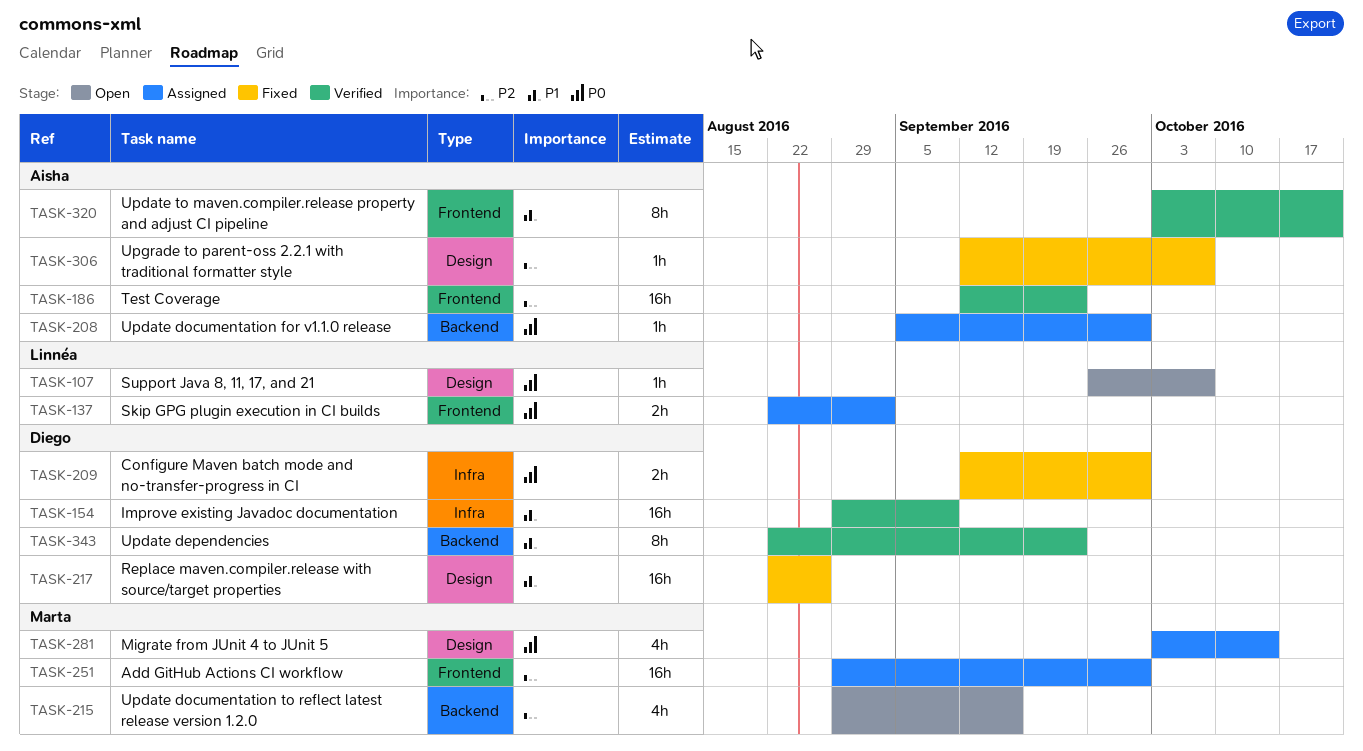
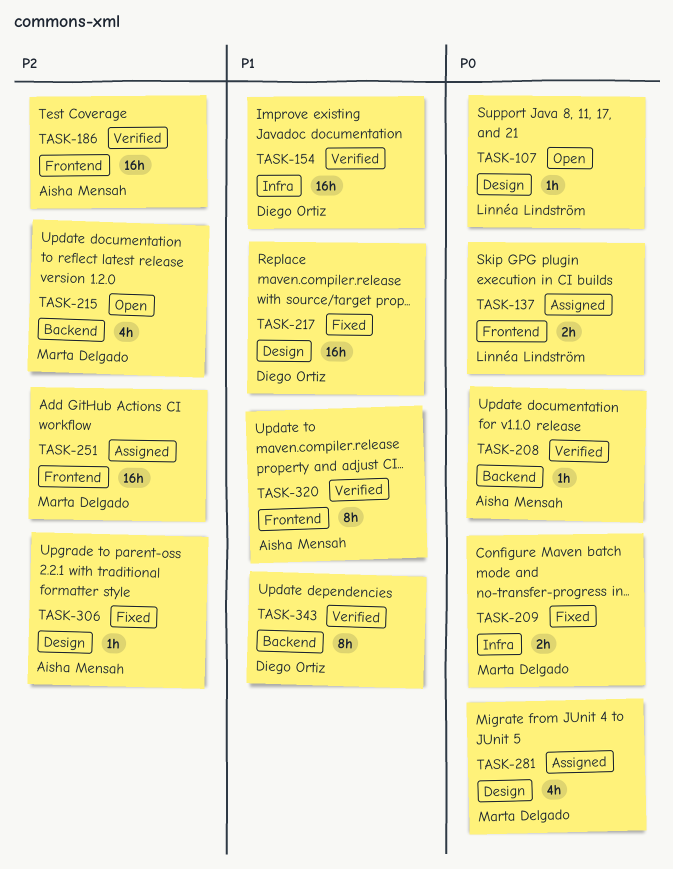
TASK-208, status: Assigned -> Verified
TASK-209, owner: Diego Ortiz -> Marta Delgado

